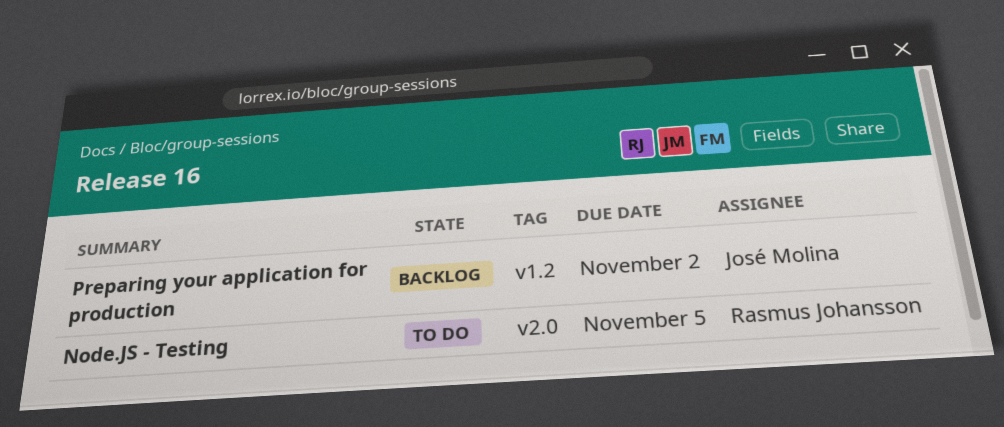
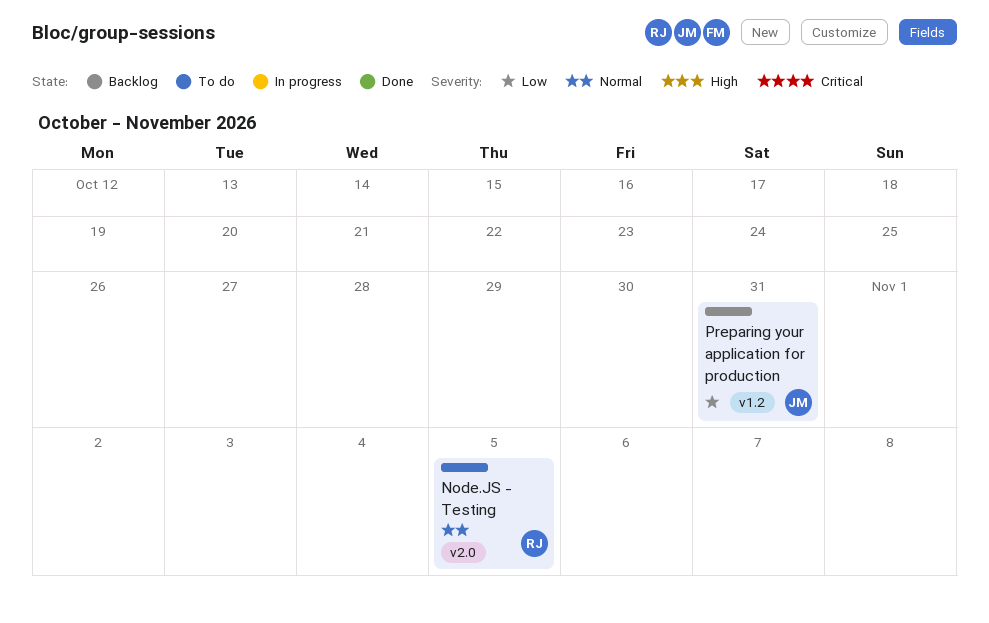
Preparing your application for production, due: Nov 2 -> Oct 31

